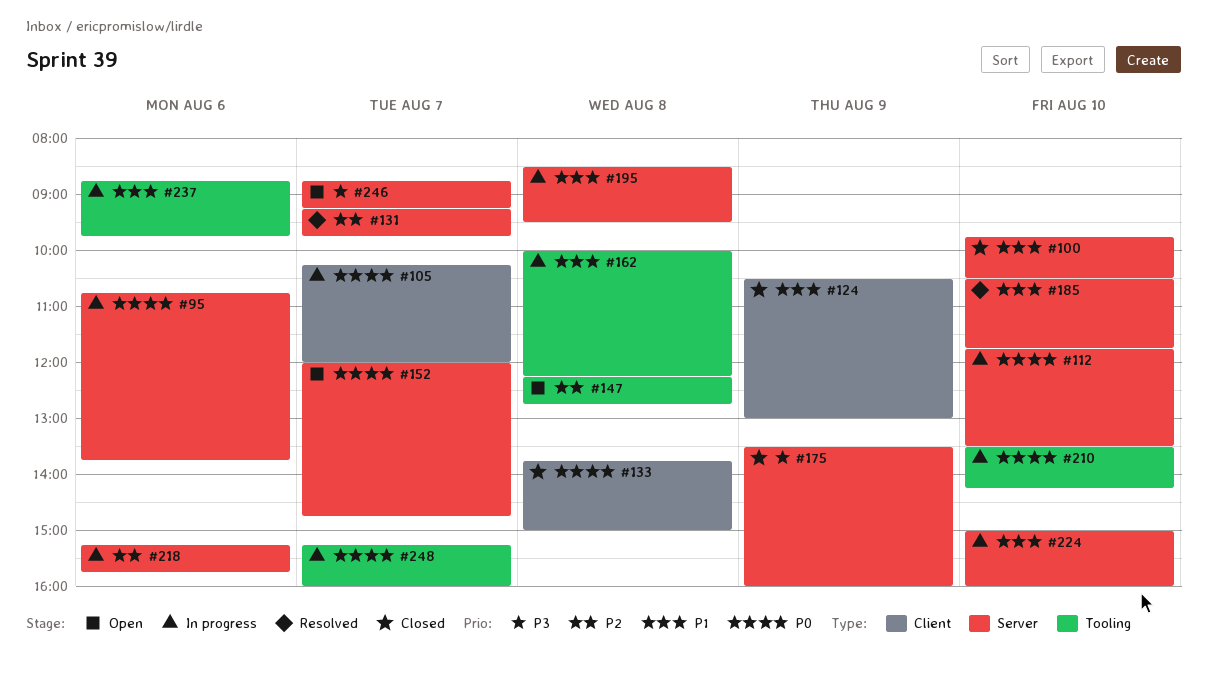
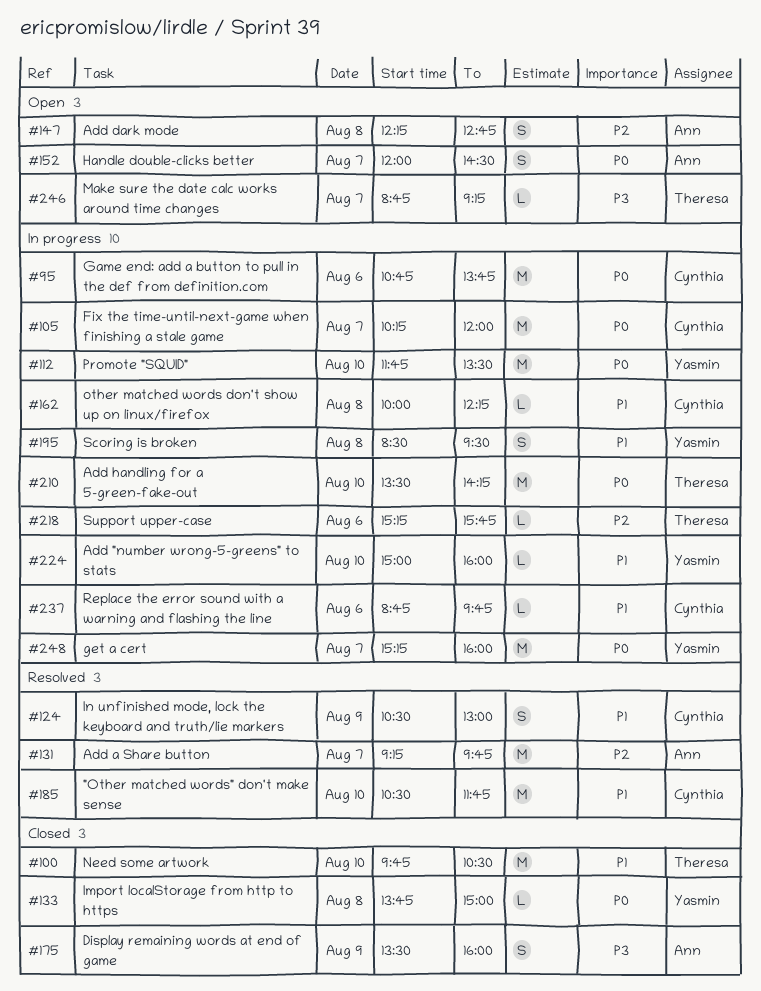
#124, status: Closed -> Resolved
#152, ends: 14:45 -> 14:30

